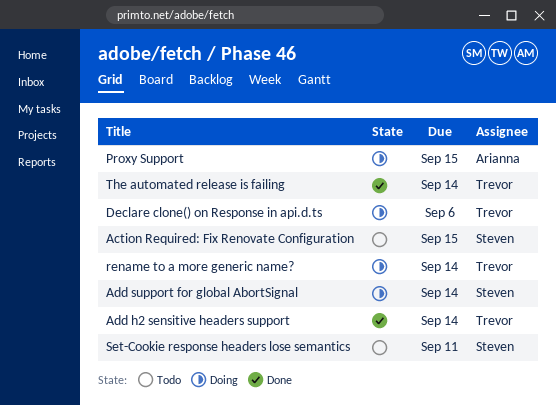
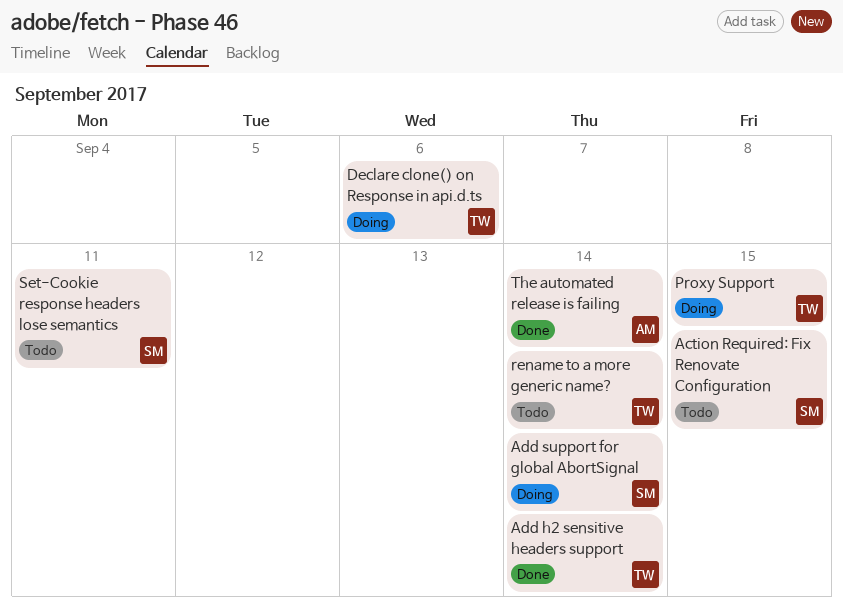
Proxy Support, owner: Arianna -> Trevor
rename to a more generic name?, status: Doing -> Todo
The automated release is failing, owner: Trevor -> Arianna

